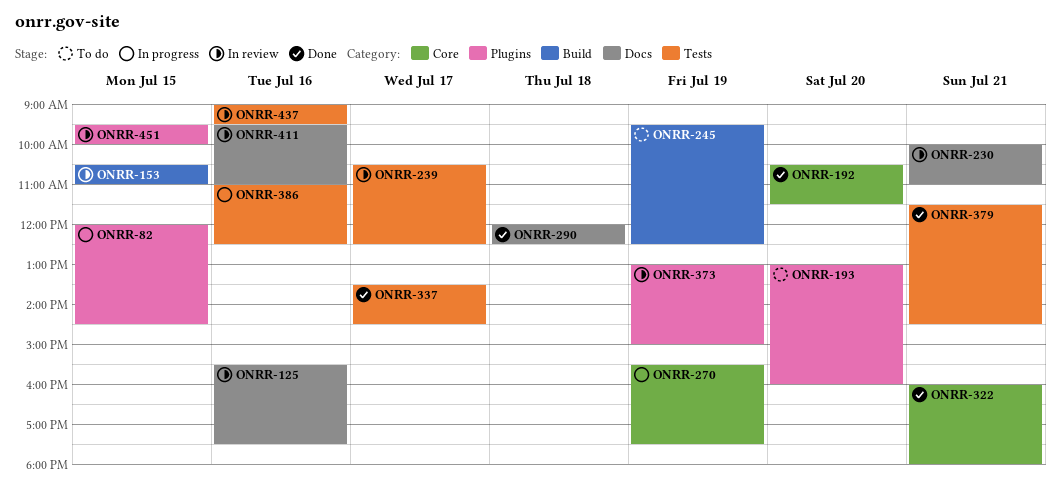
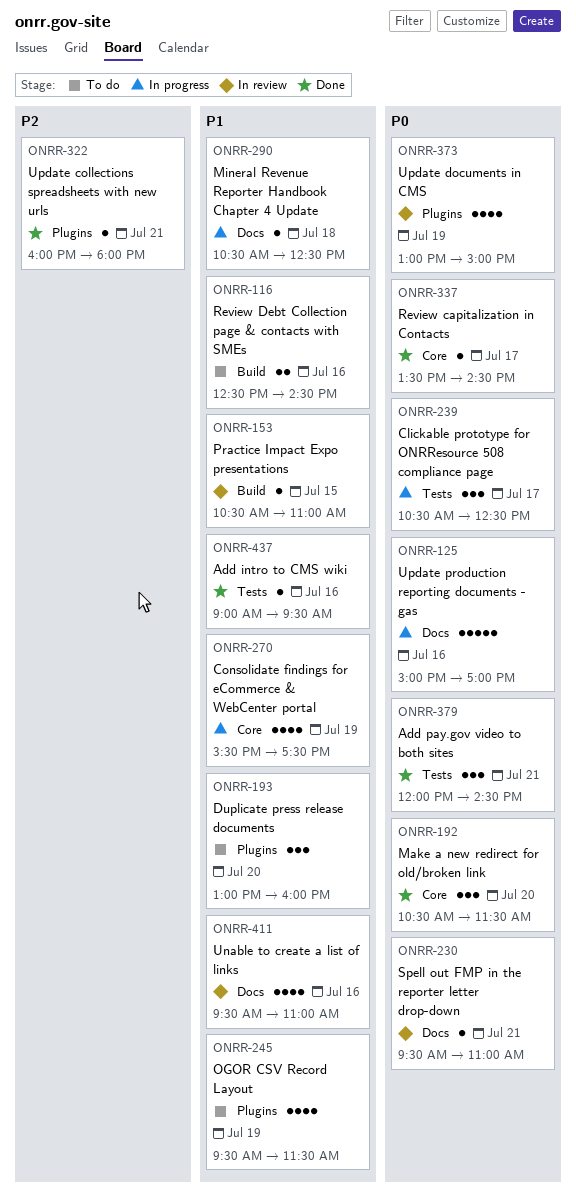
ONRR-82: present -> none
ONRR-116: none -> present
ONRR-125, status: In review -> In progress
ONRR-125, begins: 15:30 -> 15:00
ONRR-125, ends: 17:30 -> 17:00
ONRR-230, begins: 10:00 -> 09:30
ONRR-239, status: In review -> In progress
ONRR-245, label: Build -> Plugins
ONRR-245, ends: 12:30 -> 11:30
ONRR-290, status: Done -> In progress
ONRR-290, begins: 12:00 -> 10:30
ONRR-322, label: Core -> Plugins
ONRR-337, label: Tests -> Core
ONRR-379, begins: 11:30 -> 12:00
ONRR-386: present -> none
ONRR-437, status: In review -> Done
ONRR-451: present -> none

